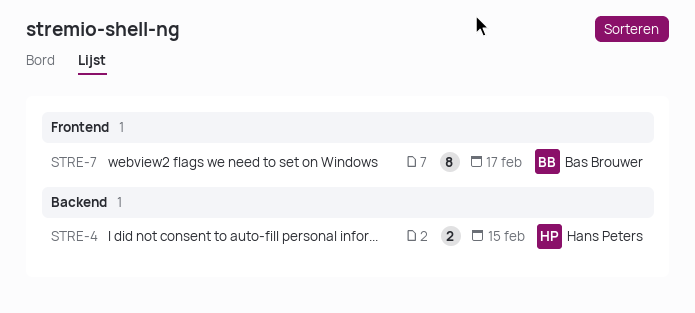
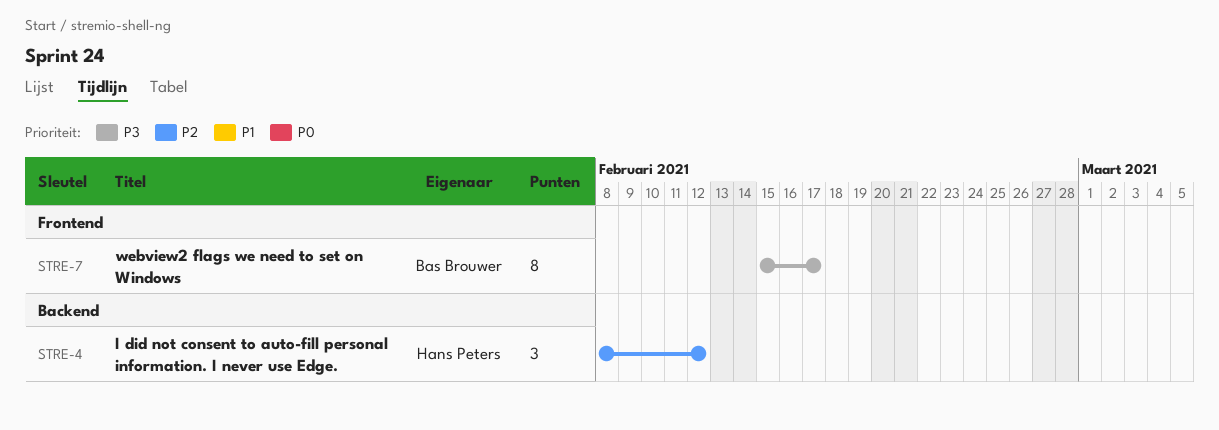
STRE-4, estimate: 2 -> 3
STRE-4, due: Feb 15 -> Feb 12

